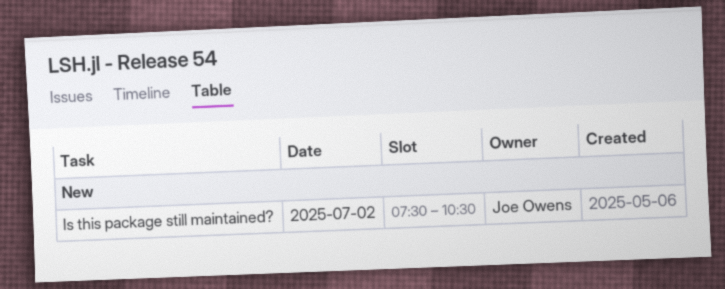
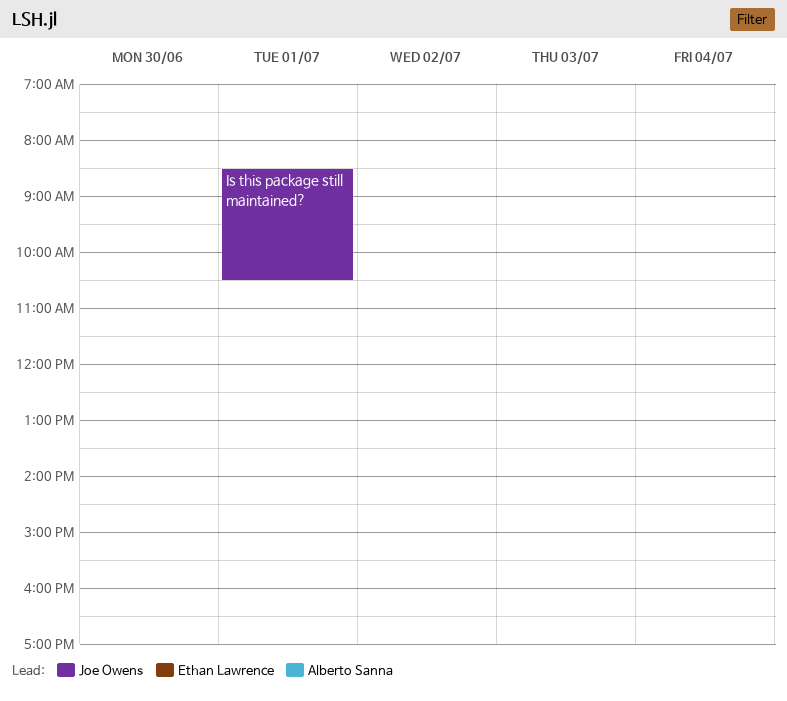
Is this package still maintained?, day: Jul 2 -> Jul 1
Is this package still maintained?, begins: 07:30 -> 08:30

